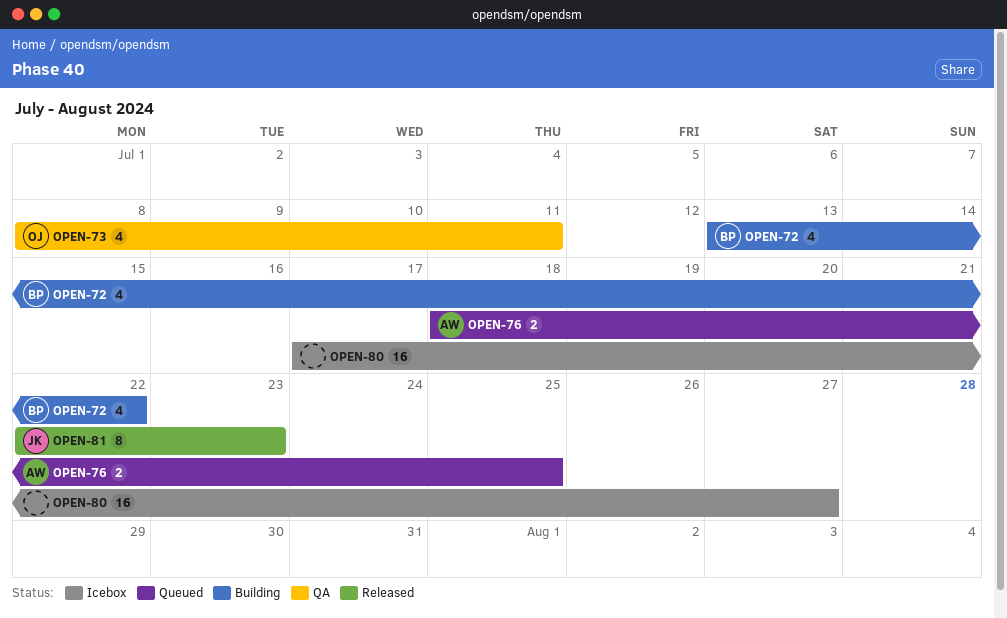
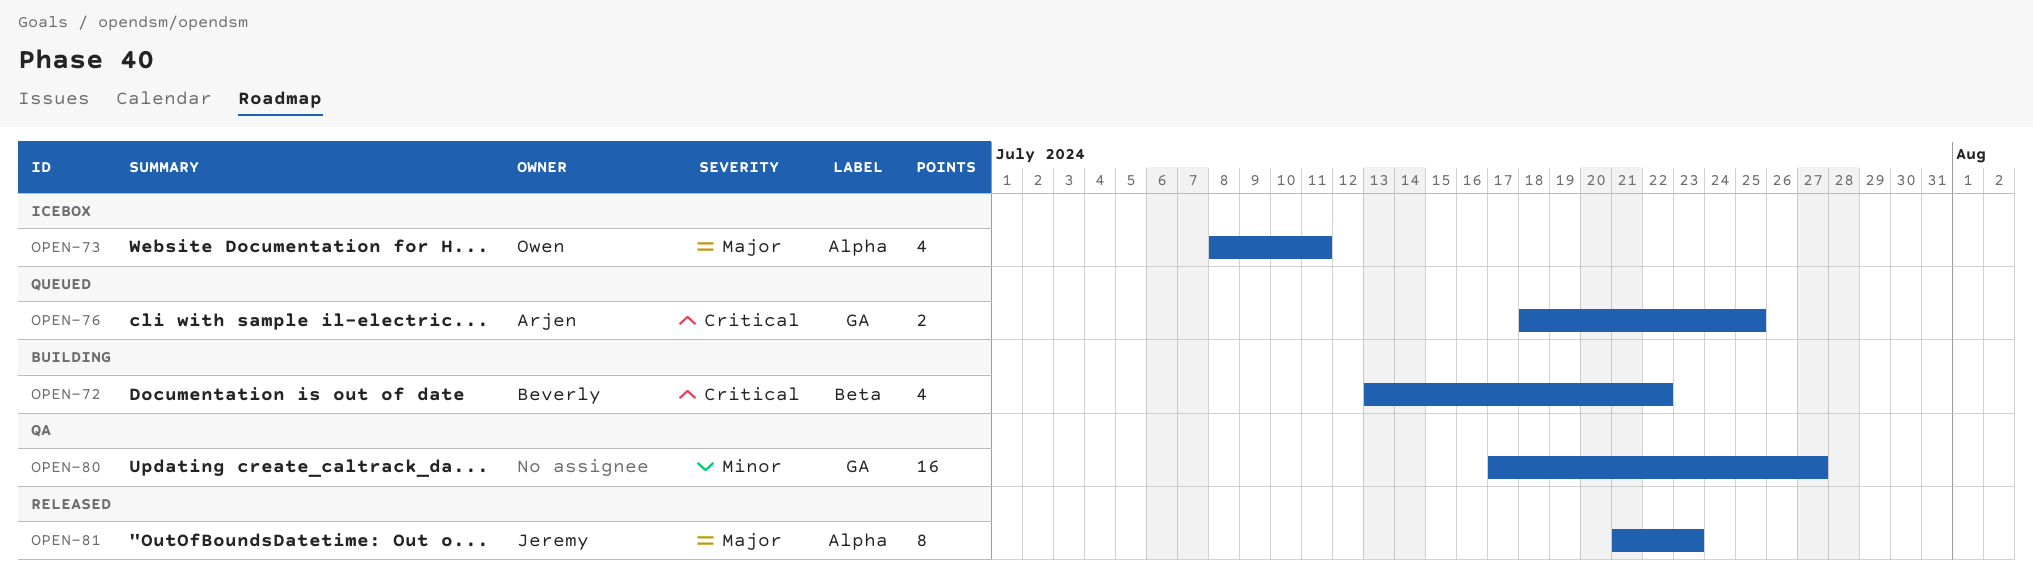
OPEN-73, status: QA -> Icebox
OPEN-80, status: Icebox -> QA
OPEN-81, start: Jul 22 -> Jul 21

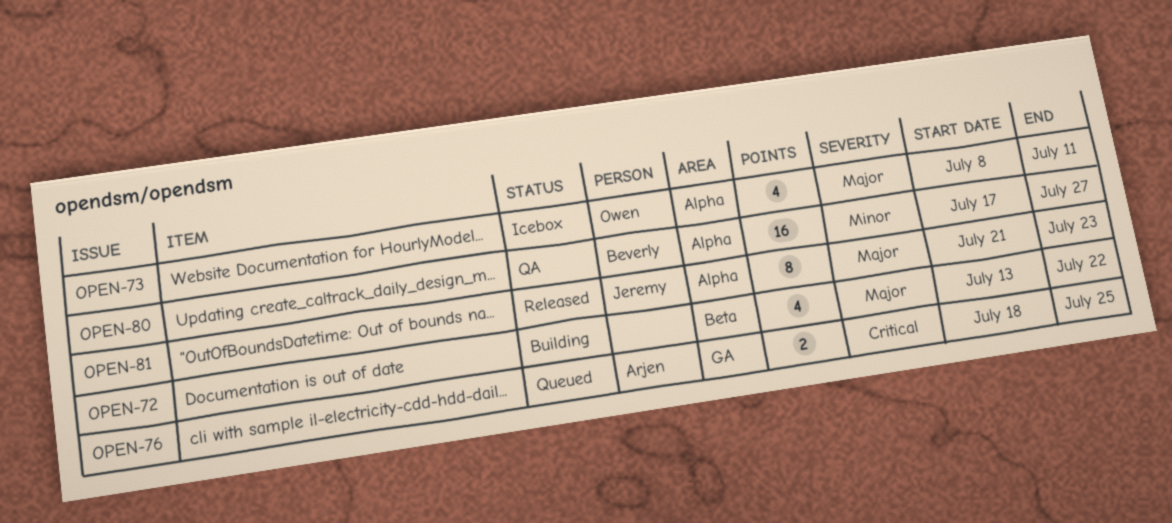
OPEN-72, owner: Beverly -> none
OPEN-72, priority: Critical -> Major
OPEN-80, owner: none -> Beverly
OPEN-80, label: GA -> Alpha

